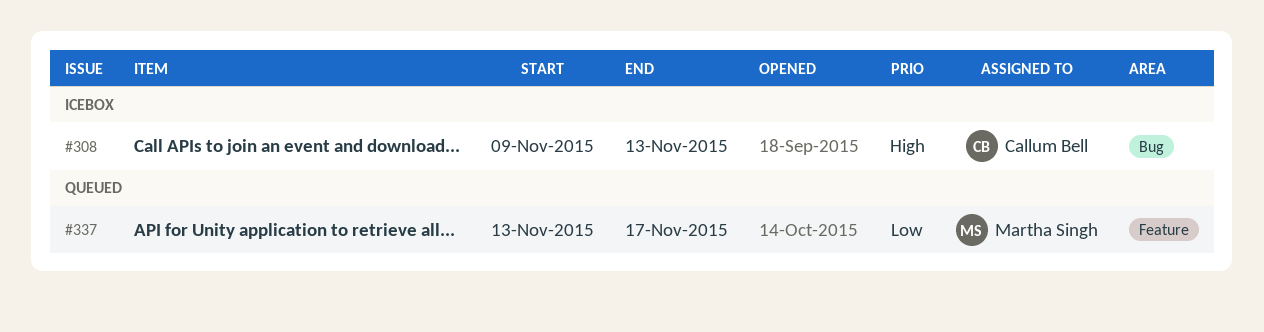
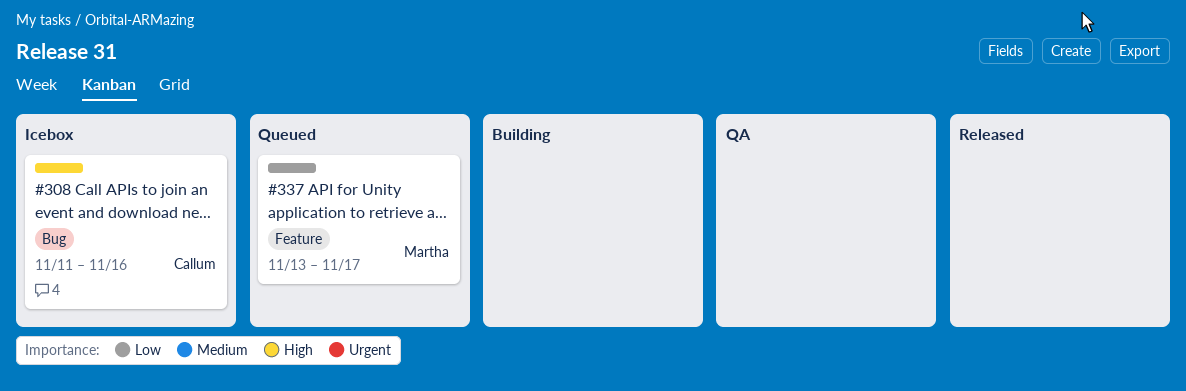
#308, start: Nov 9 -> Nov 11
#308, due: Nov 13 -> Nov 16

